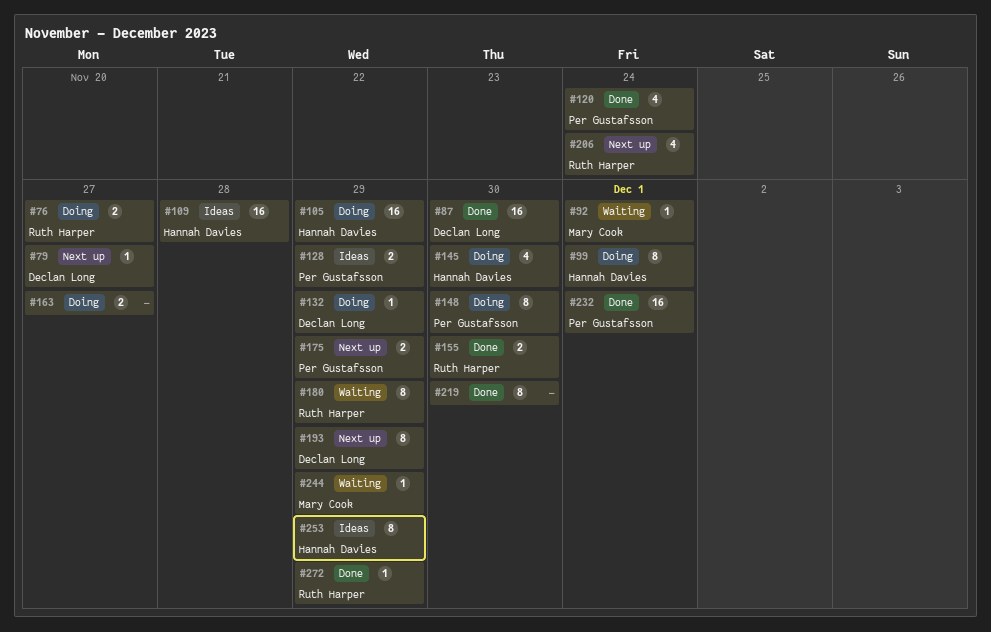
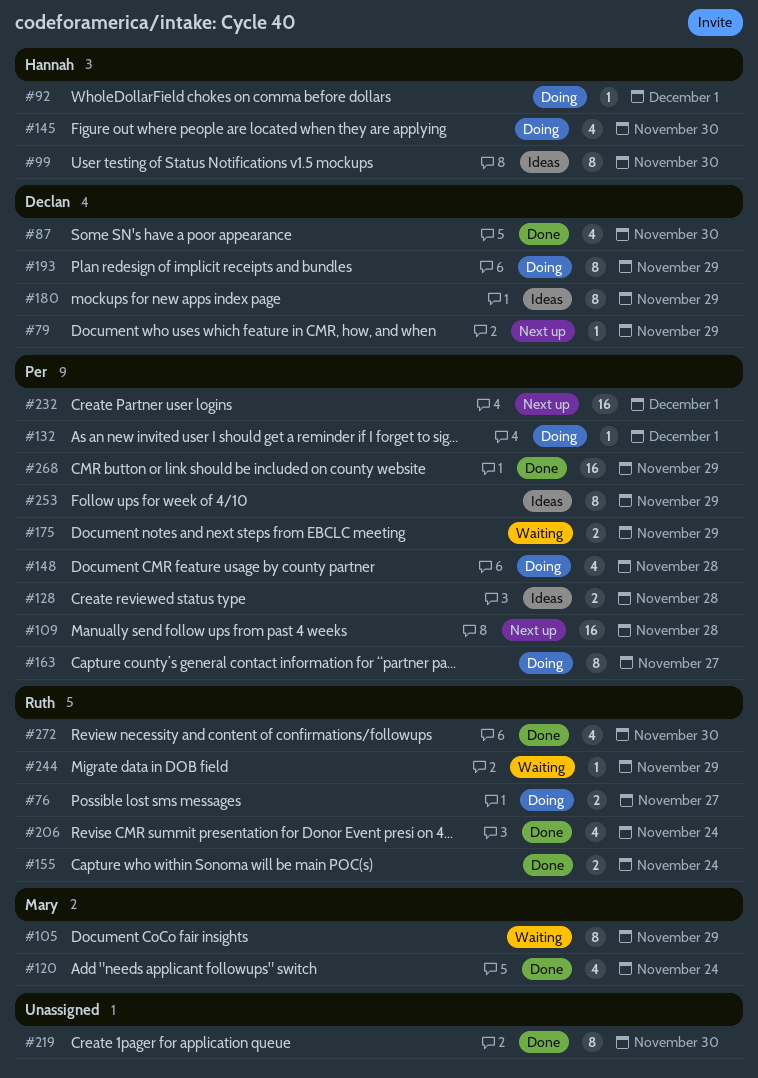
#79, due: Nov 27 -> Nov 29
#87, estimate: 16 -> 4
#92, status: Waiting -> Doing
#92, owner: Mary Cook -> Hannah Davies
#99, status: Doing -> Ideas
#99, due: Dec 1 -> Nov 30
#105, status: Doing -> Waiting
#105, owner: Hannah Davies -> Mary Cook
#105, estimate: 16 -> 8
#109, status: Ideas -> Next up
#109, owner: Hannah Davies -> Per Gustafsson
#120, owner: Per Gustafsson -> Mary Cook
#128, due: Nov 29 -> Nov 28
#132, owner: Declan Long -> Per Gustafsson
#132, due: Nov 29 -> Dec 1
#148, estimate: 8 -> 4
#148, due: Nov 30 -> Nov 28
#155, due: Nov 30 -> Nov 24
#163, owner: none -> Per Gustafsson
#163, estimate: 2 -> 8
#175, status: Next up -> Waiting
#180, status: Waiting -> Ideas
#180, owner: Ruth Harper -> Declan Long
#193, status: Next up -> Doing
#206, status: Next up -> Done
#232, status: Done -> Next up
#244, owner: Mary Cook -> Ruth Harper
#253, owner: Hannah Davies -> Per Gustafsson
#268: none -> present
#272, estimate: 1 -> 4
#272, due: Nov 29 -> Nov 30

